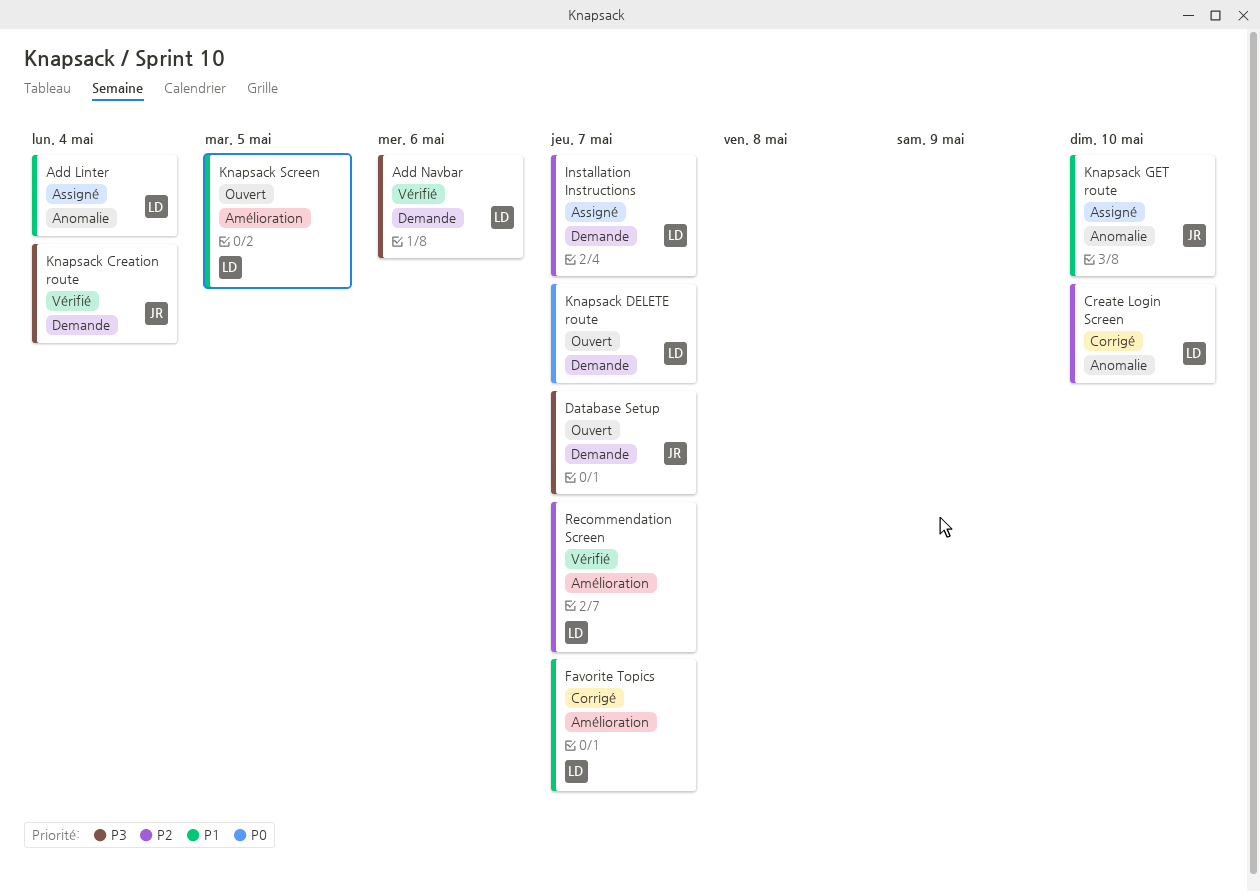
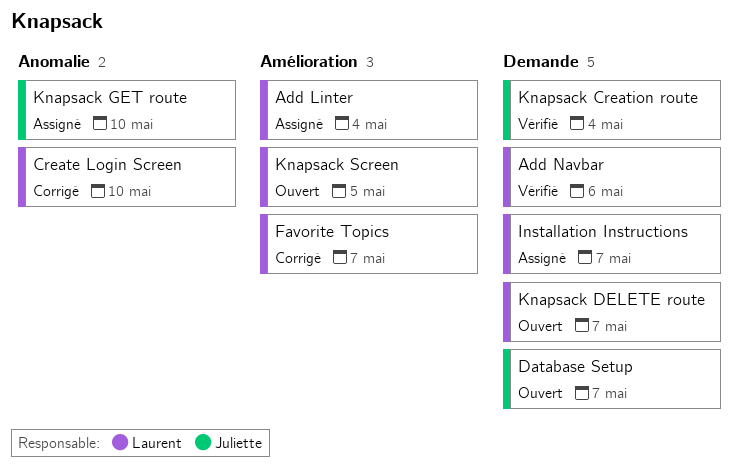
Add Linter, label: Anomalie -> Amélioration
Recommendation Screen: present -> none

